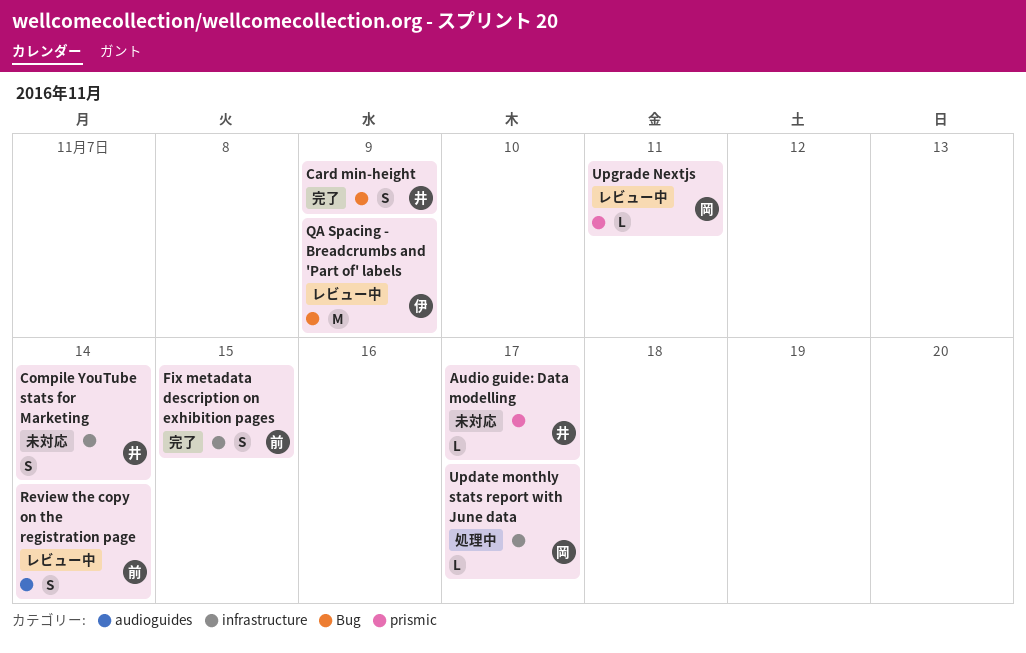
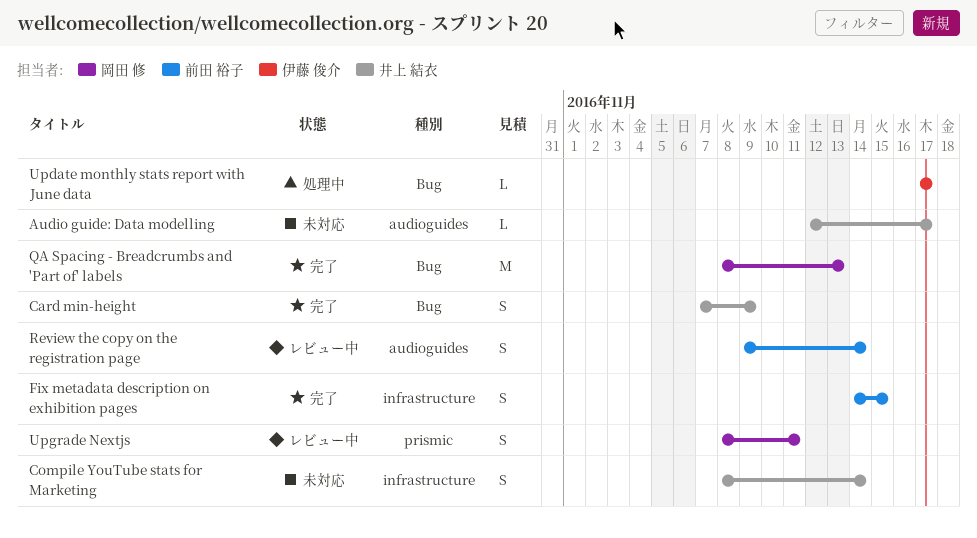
Audio guide: Data modelling, label: prismic -> audioguides
QA Spacing - Breadcrumbs and 'Part of' labels, status: レビュー中 -> 完了
QA Spacing - Breadcrumbs and 'Part of' labels, owner: 伊藤 俊介 -> 岡田 修
QA Spacing - Breadcrumbs and 'Part of' labels, due: Nov 9 -> Nov 13
Update monthly stats report with June data, owner: 岡田 修 -> 伊藤 俊介
Update monthly stats report with June data, label: infrastructure -> Bug
Upgrade Nextjs, estimate: L -> S

